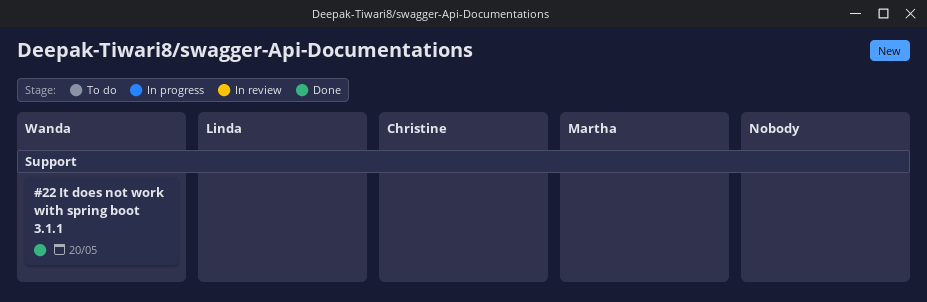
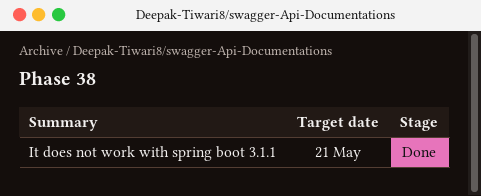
It does not work with spring boot 3.1.1, due: May 20 -> May 21

